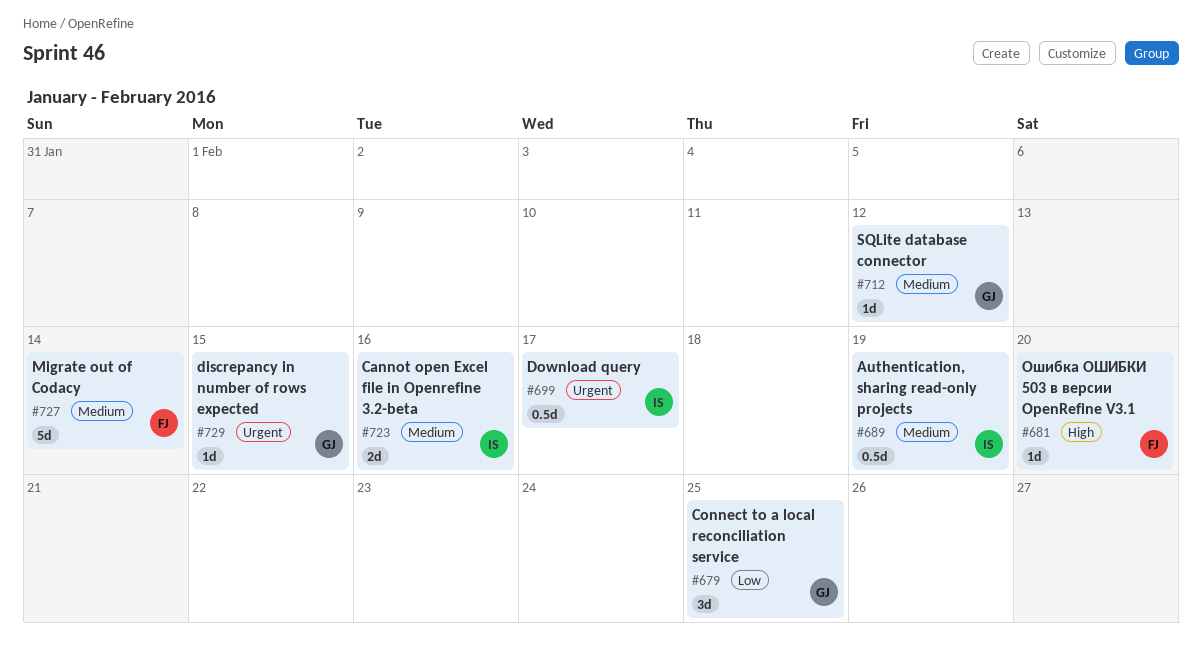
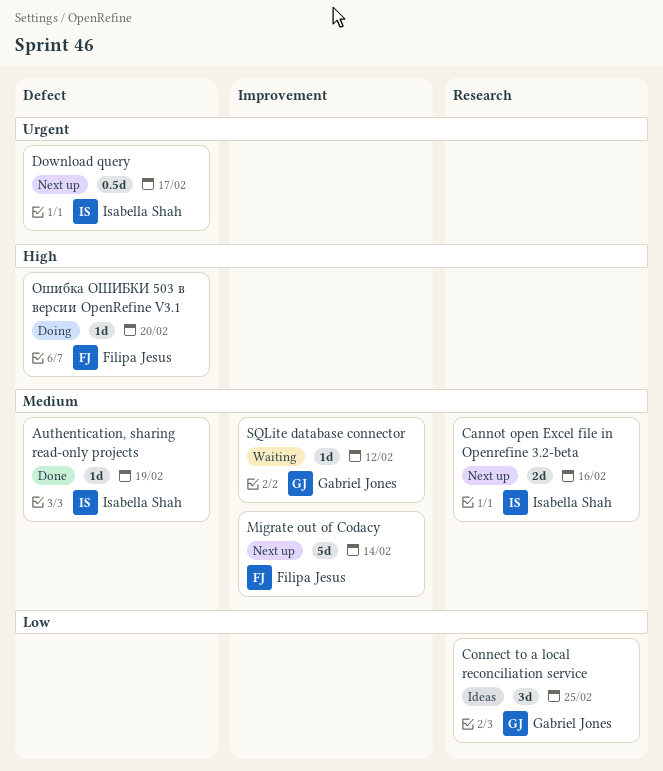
Authentication, sharing read-only projects, estimate: 0.5d -> 1d
discrepancy in number of rows expected: present -> none

